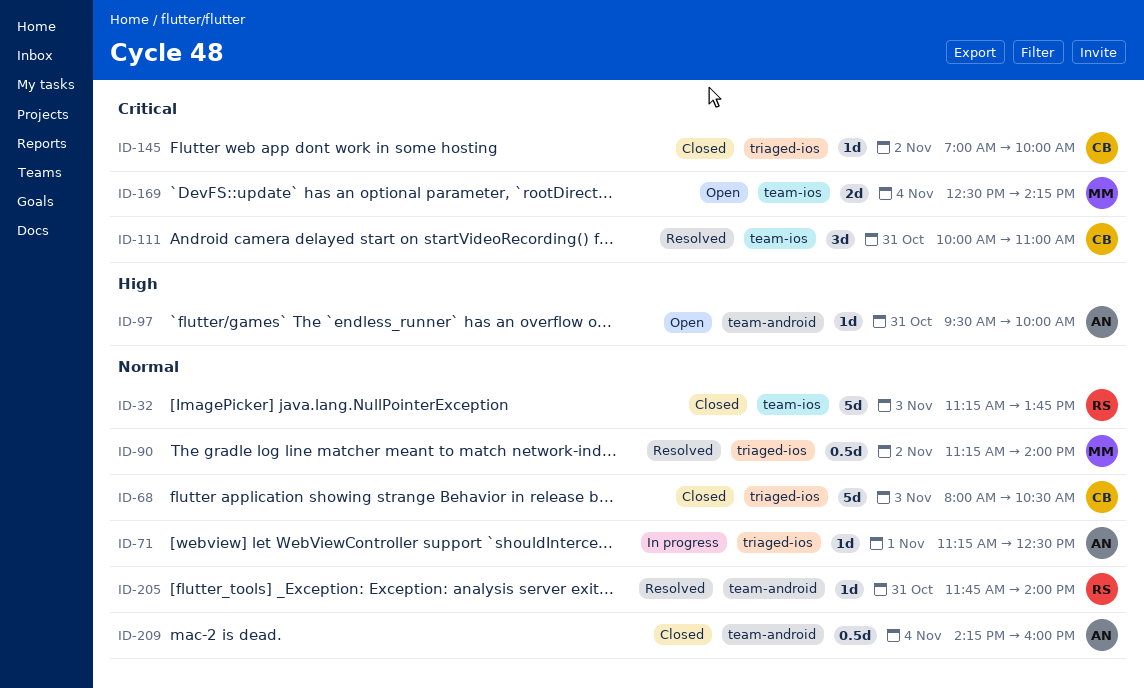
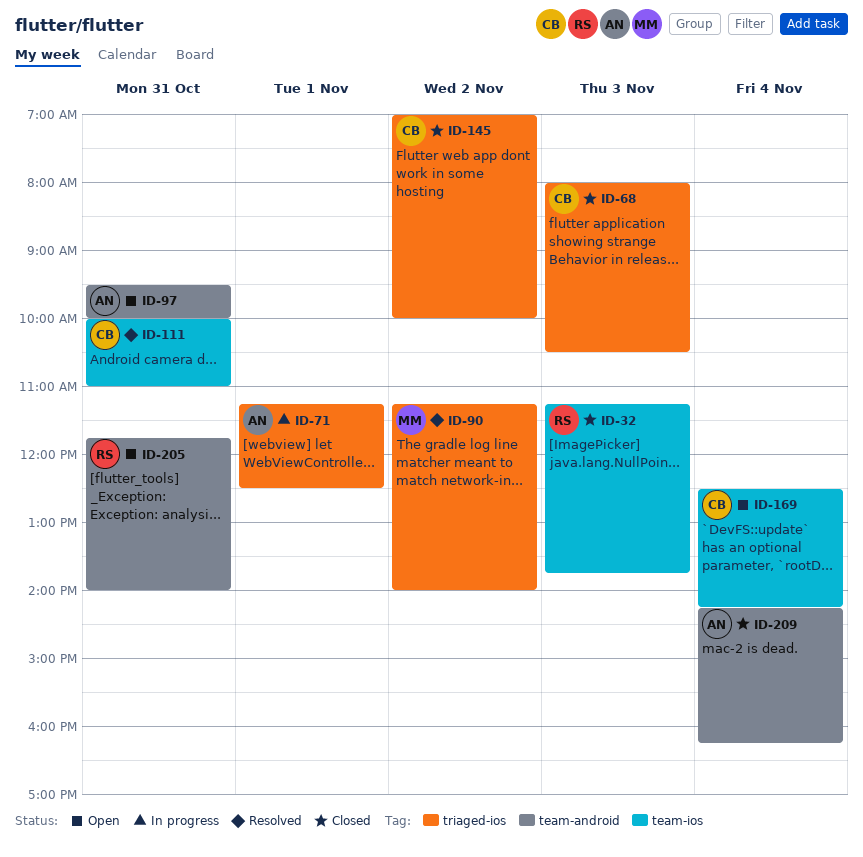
ID-169, owner: MM -> CB
ID-205, status: Resolved -> Open
ID-209, ends: 16:00 -> 16:15

